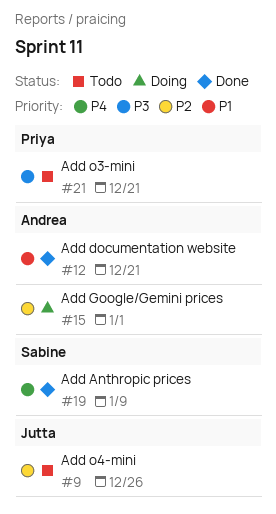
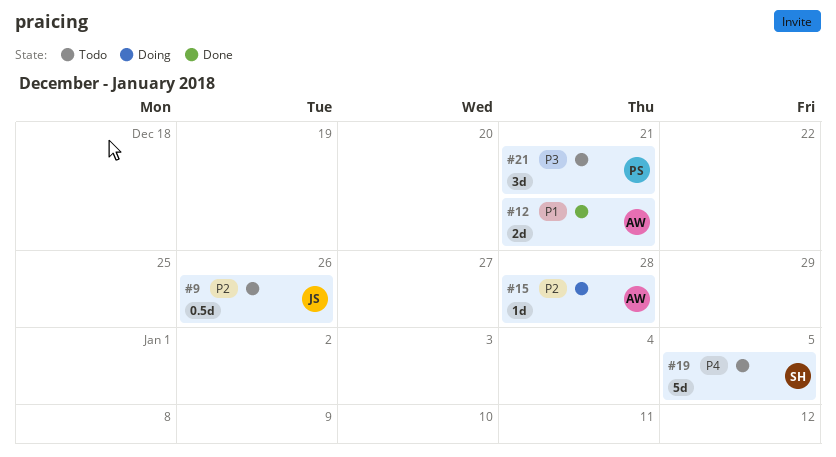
#15, due: Jan 1 -> Dec 28
#19, status: Done -> Todo
#19, due: Jan 9 -> Jan 5

